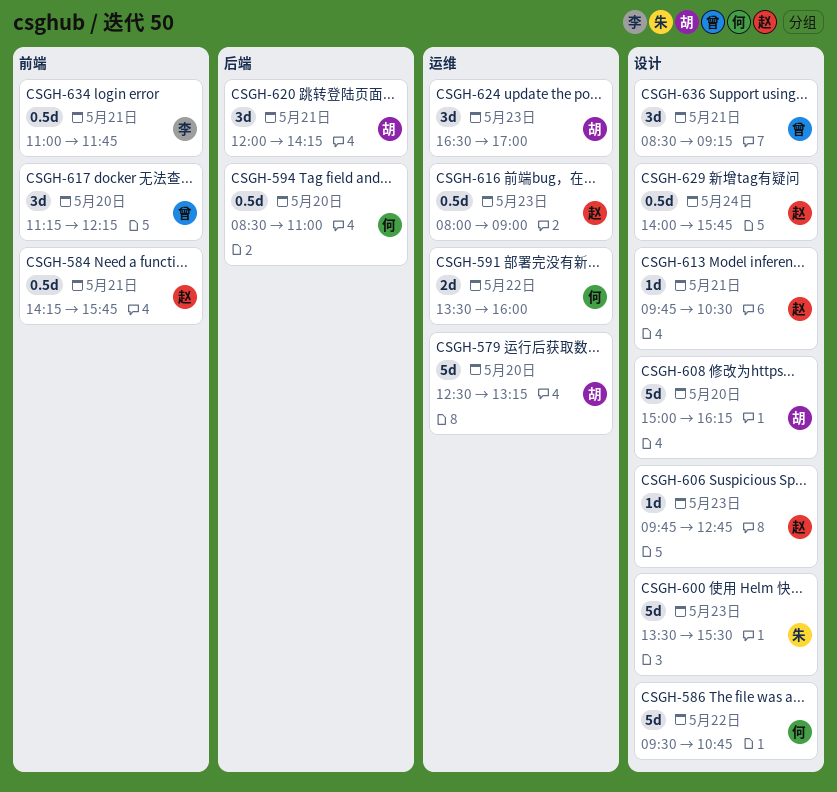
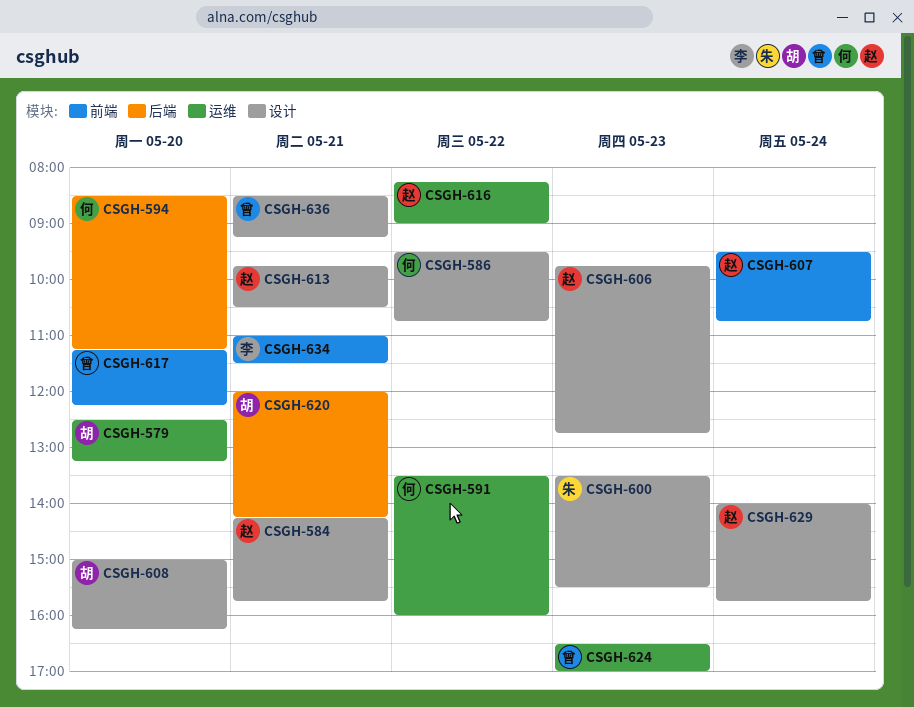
CSGH-584, label: 前端 -> 设计
CSGH-594, ends: 11:00 -> 11:15
CSGH-607: none -> present
CSGH-616, day: May 23 -> May 22
CSGH-616, begins: 08:00 -> 08:15
CSGH-624, owner: 胡 -> 曾
CSGH-634, ends: 11:45 -> 11:30

